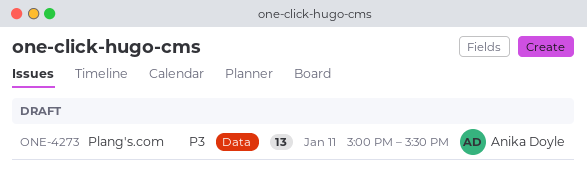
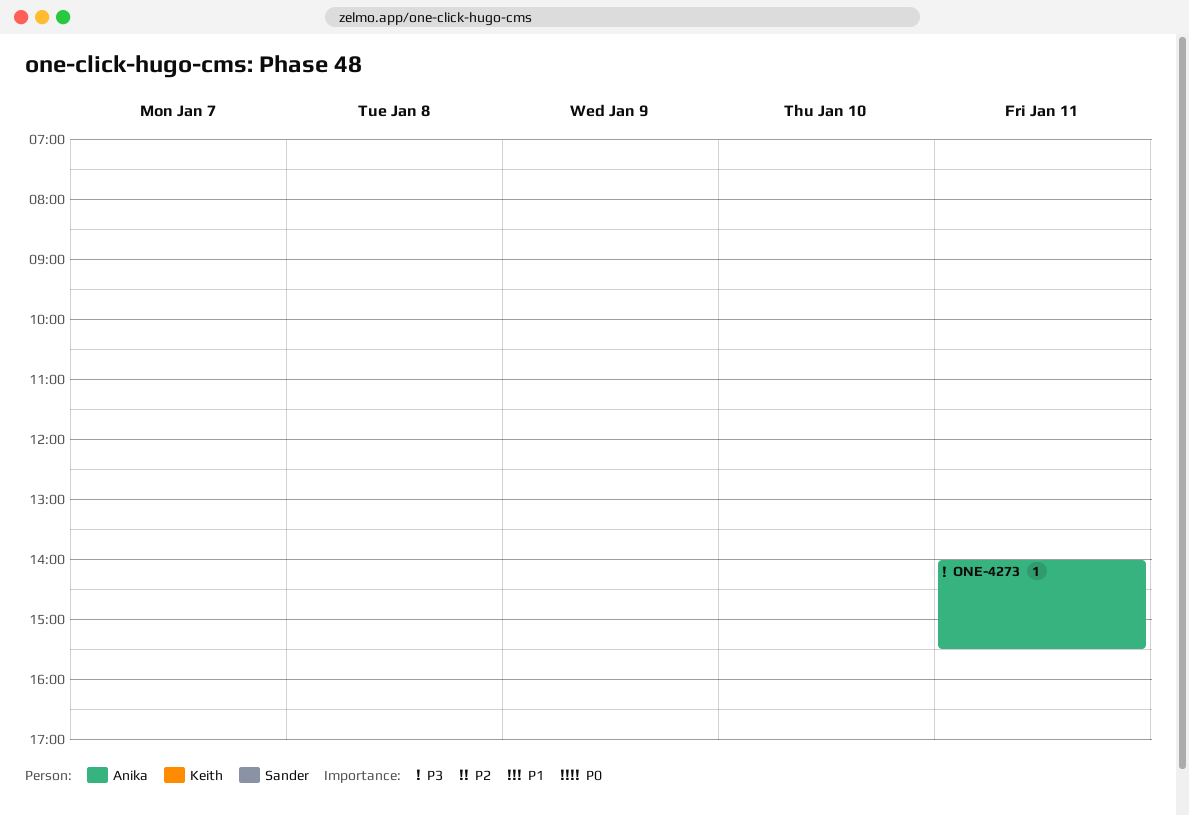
ONE-4273, estimate: 13 -> 1
ONE-4273, begins: 15:00 -> 14:00

